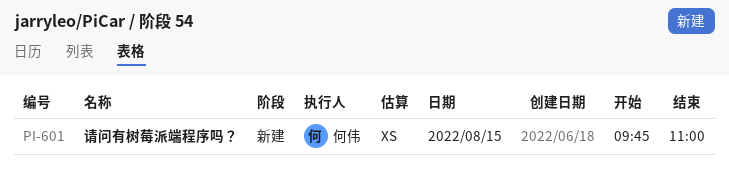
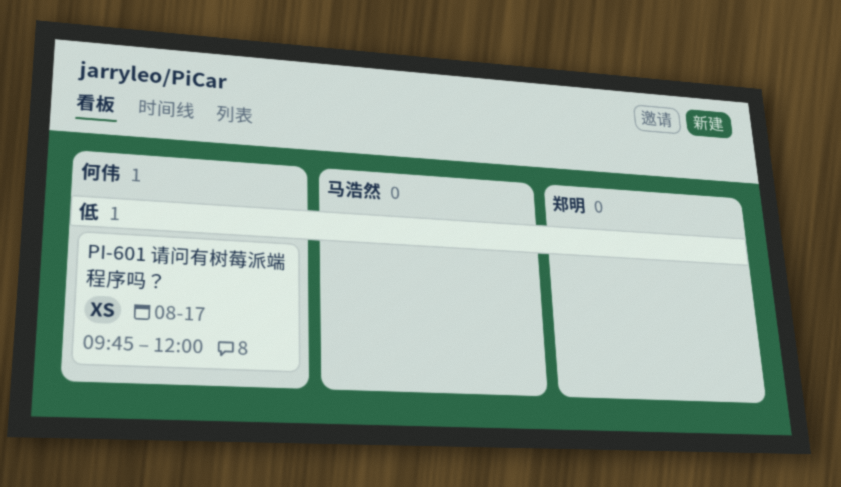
PI-601, day: Aug 15 -> Aug 17
PI-601, ends: 11:00 -> 12:00

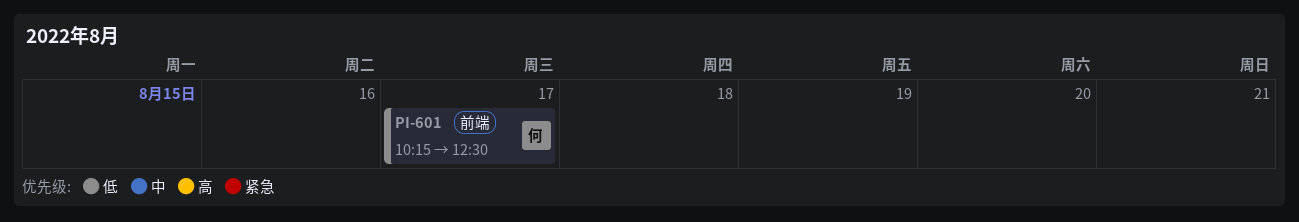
PI-601, begins: 09:45 -> 10:15
PI-601, ends: 12:00 -> 12:30

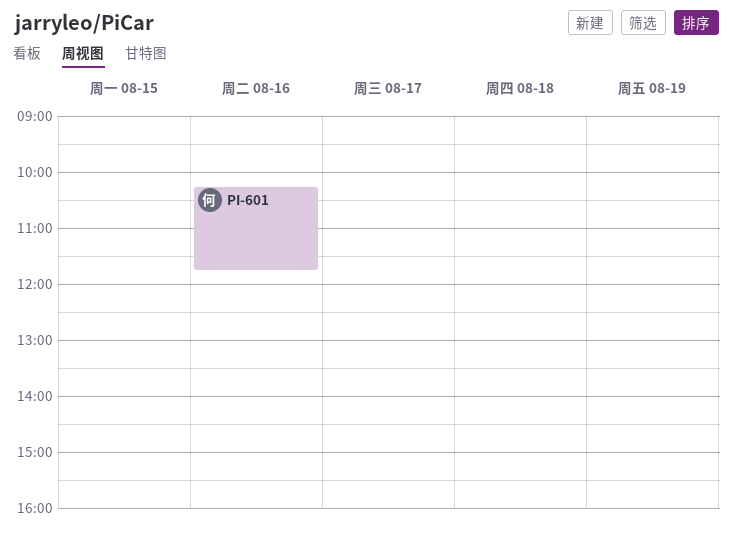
PI-601, day: Aug 17 -> Aug 16
PI-601, ends: 12:30 -> 11:45

